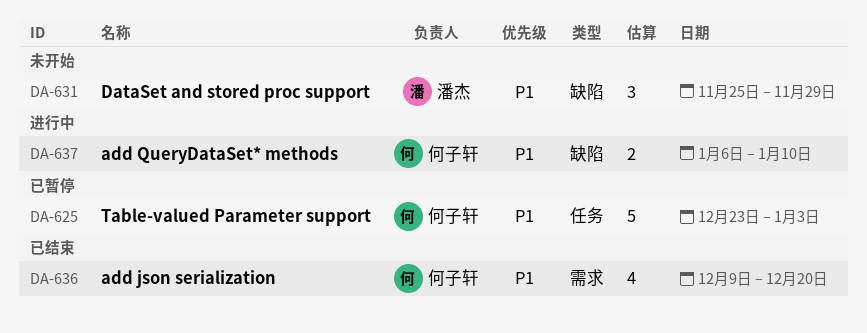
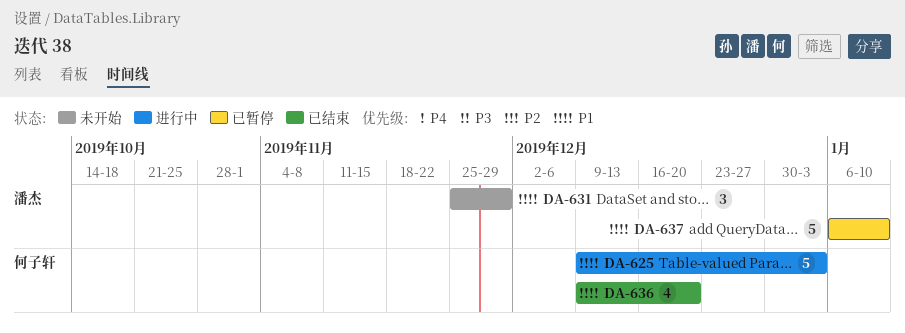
DA-625, status: 已暂停 -> 进行中
DA-625, start: Dec 23 -> Dec 9
DA-637, status: 进行中 -> 已暂停
DA-637, owner: 何子轩 -> 潘杰
DA-637, estimate: 2 -> 5

